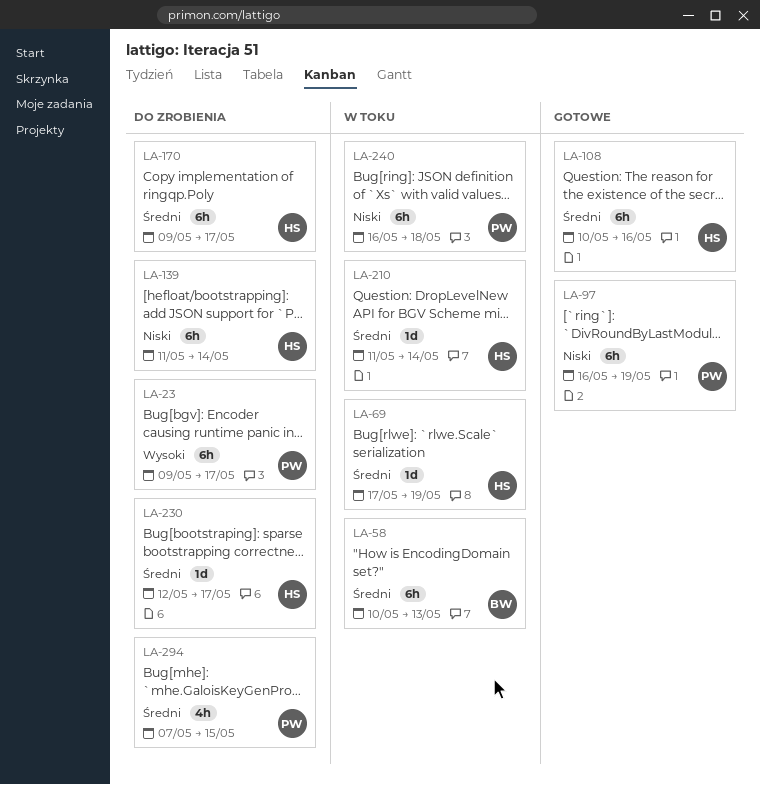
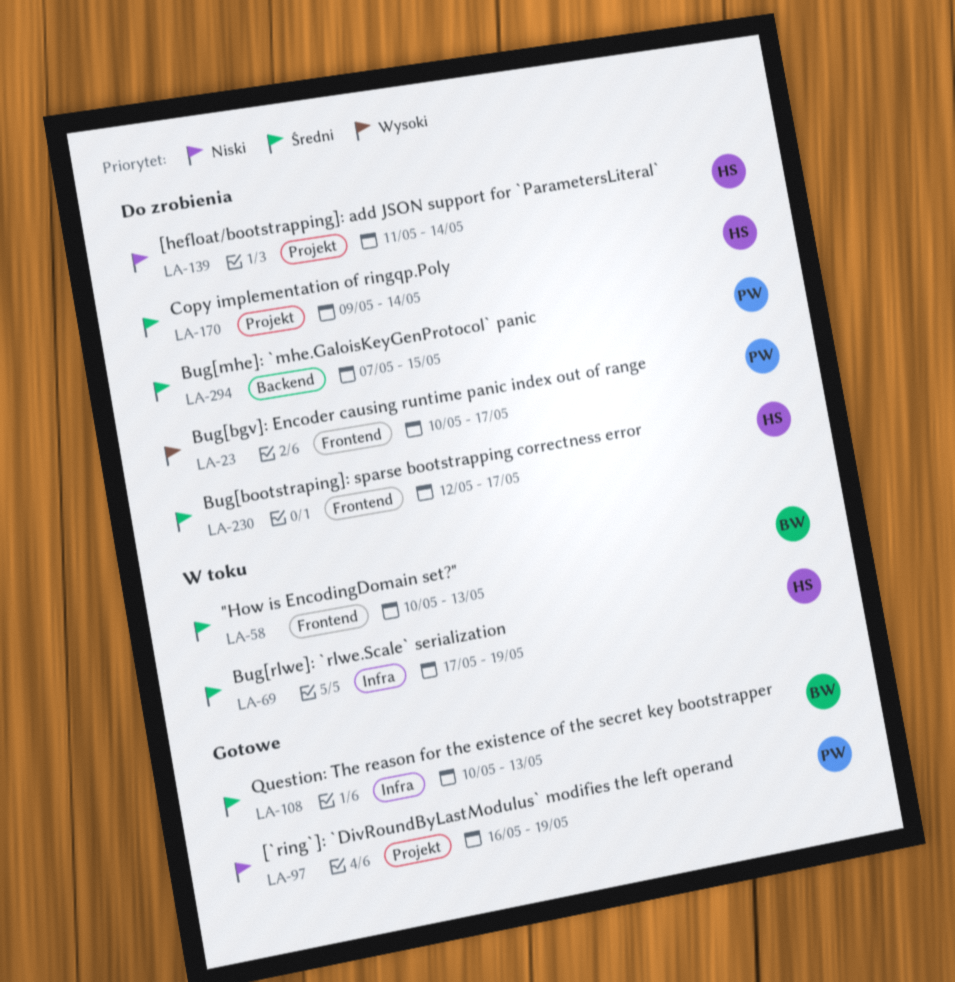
LA-23, start: May 9 -> May 10
LA-108, owner: HS -> BW
LA-108, due: May 16 -> May 13
LA-170, due: May 17 -> May 14
LA-210: present -> none
LA-240: present -> none

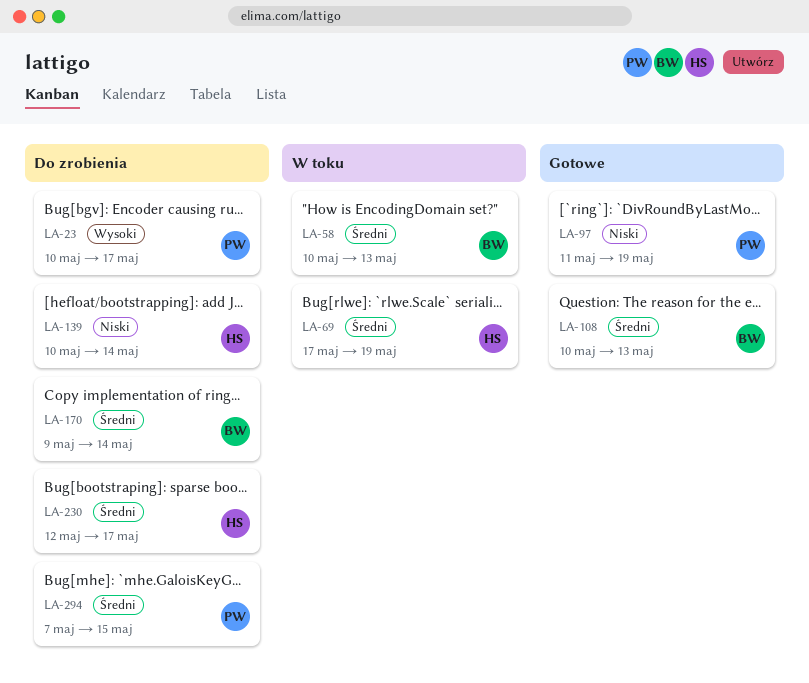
LA-97, start: May 16 -> May 11
LA-139, start: May 11 -> May 10
LA-170, owner: HS -> BW

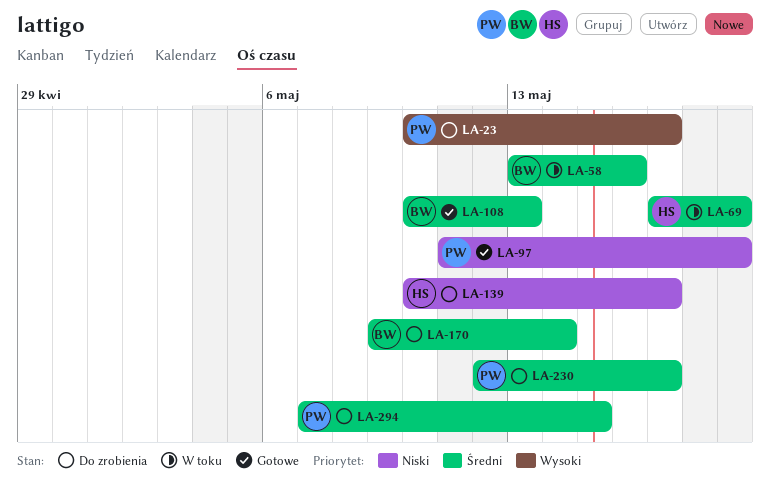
LA-58, start: May 10 -> May 13
LA-58, due: May 13 -> May 16
LA-139, due: May 14 -> May 17
LA-230, owner: HS -> PW

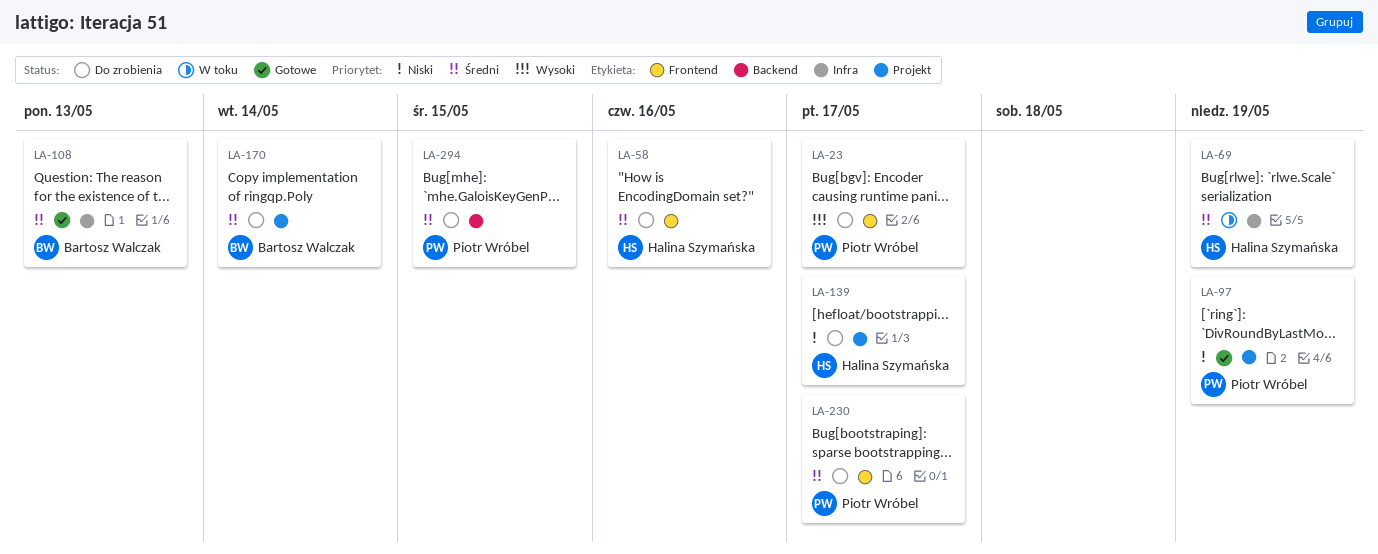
LA-58, status: W toku -> Do zrobienia
LA-58, owner: Bartosz Walczak -> Halina Szymańska

